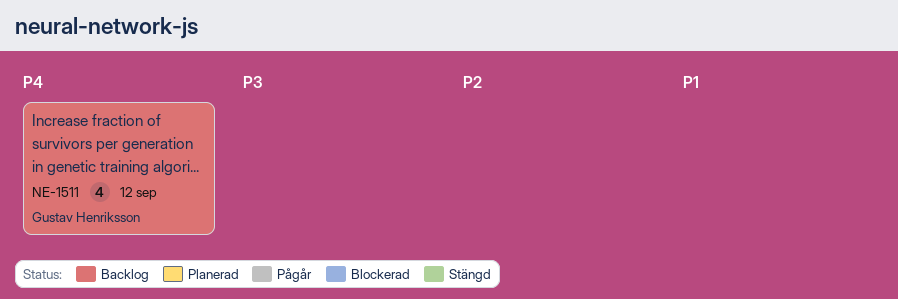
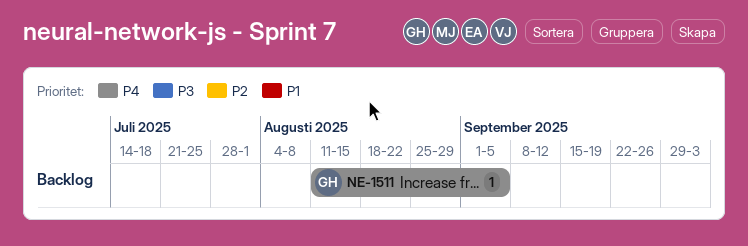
NE-1511, estimate: 4 -> 1
NE-1511, due: Sep 12 -> Sep 5

